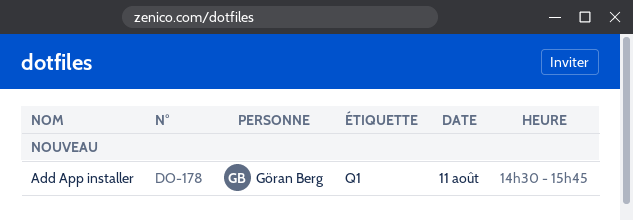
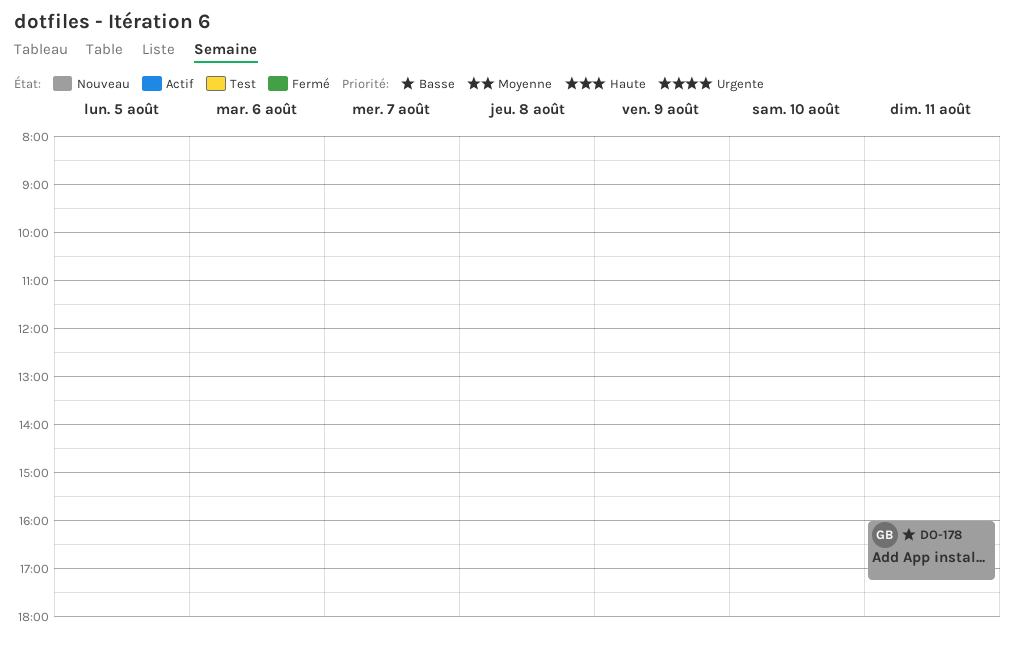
DO-178, begins: 14:30 -> 16:00
DO-178, ends: 15:45 -> 17:15

